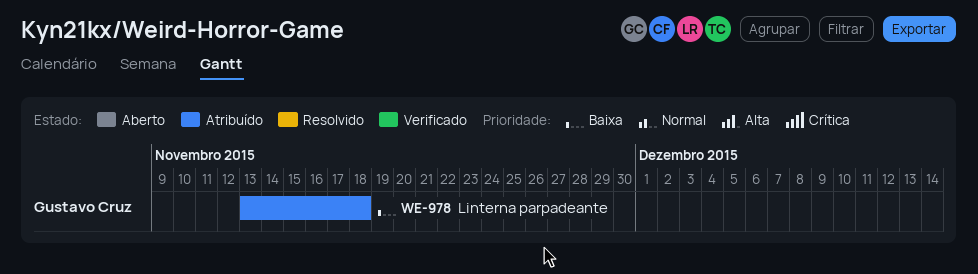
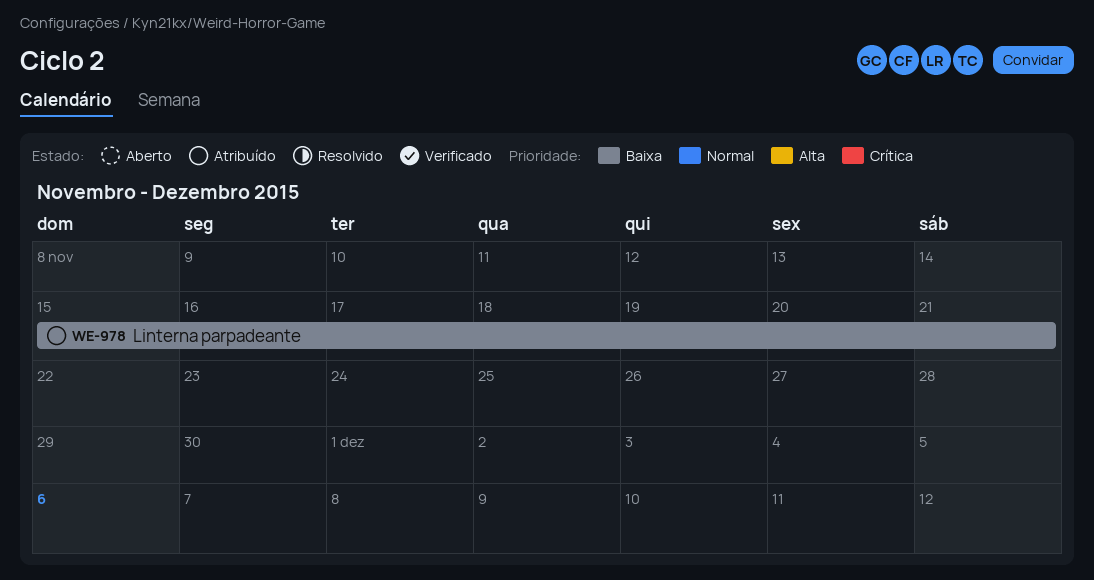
WE-978, start: Nov 13 -> Nov 15
WE-978, due: Nov 18 -> Nov 21

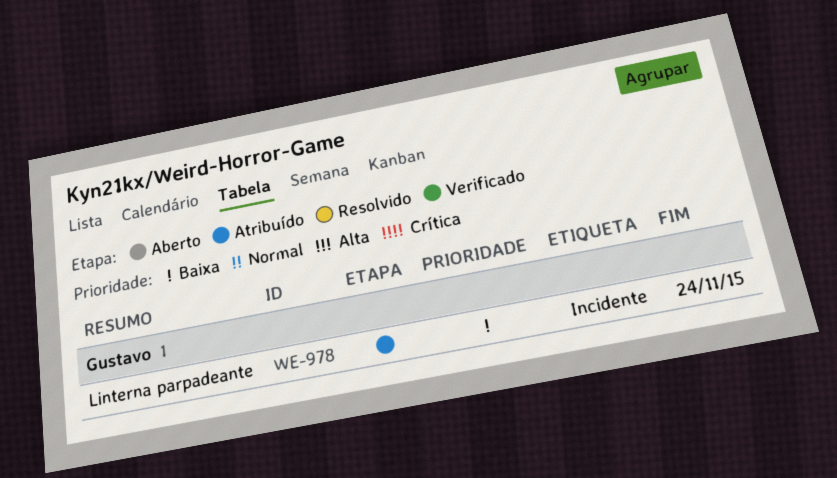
WE-978, due: Nov 21 -> Nov 24

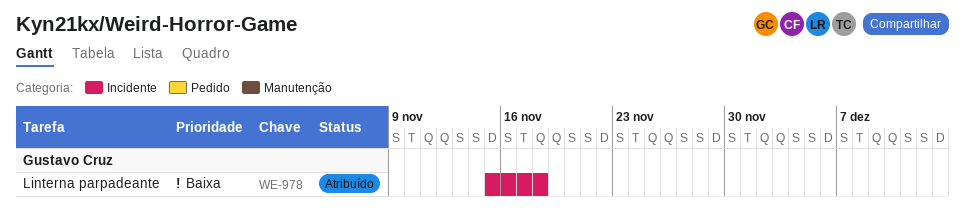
WE-978, due: Nov 24 -> Nov 18

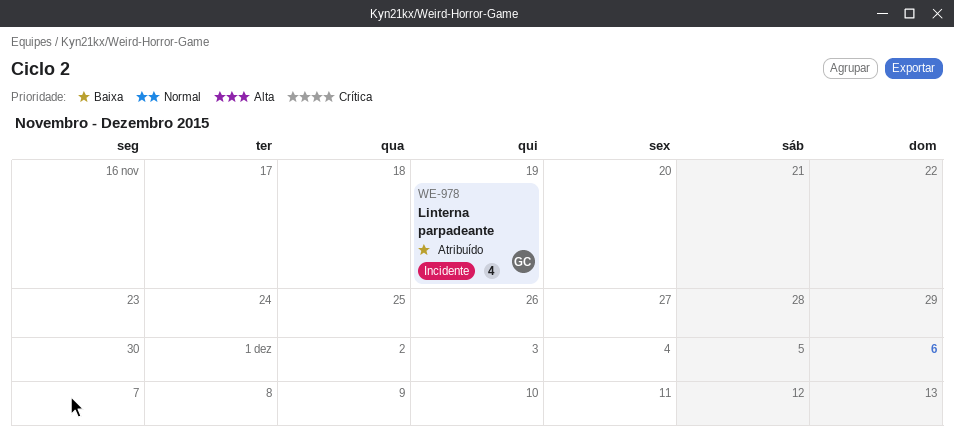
WE-978, due: Nov 18 -> Nov 19

